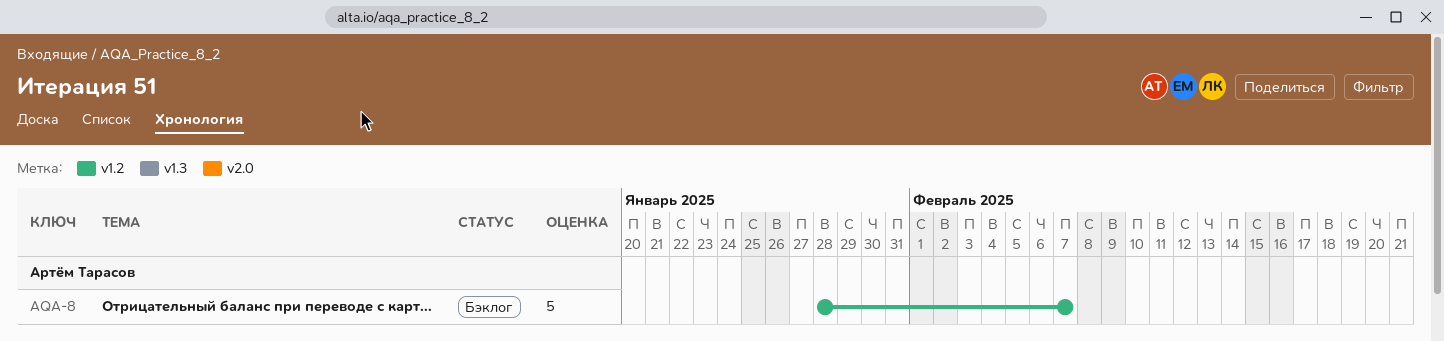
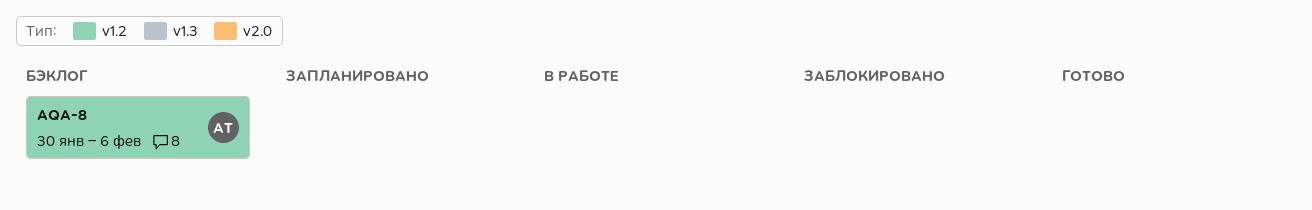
AQA-8, start: Jan 28 -> Jan 30
AQA-8, due: Feb 7 -> Feb 6

